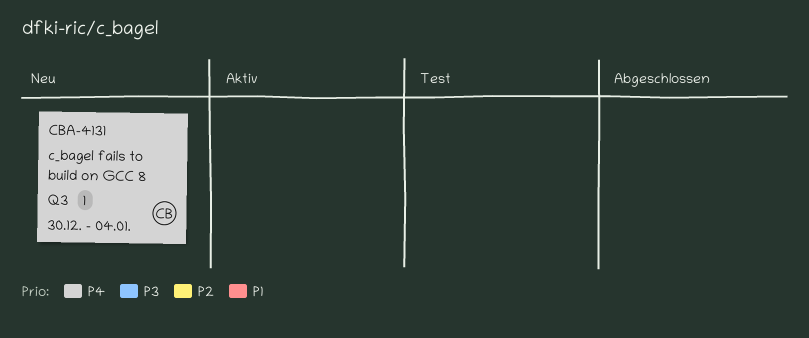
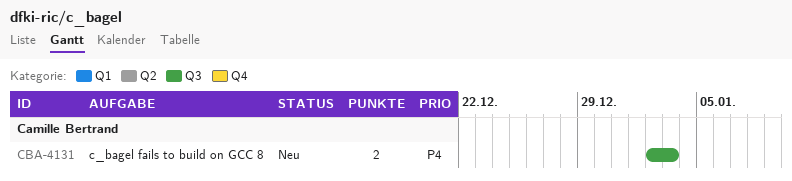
CBA-4131, estimate: 1 -> 2
CBA-4131, start: Dec 30 -> Jan 2
CBA-4131, due: Jan 4 -> Jan 3

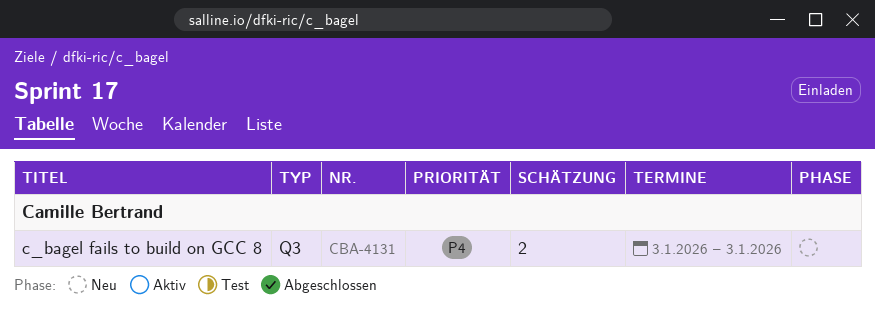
CBA-4131, start: Jan 2 -> Jan 3

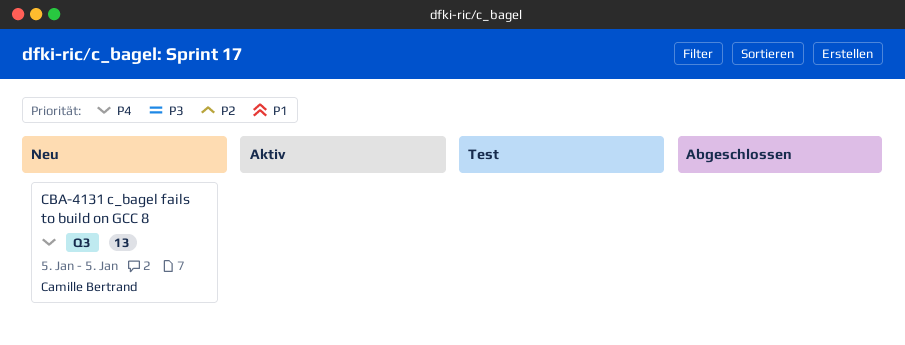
CBA-4131, estimate: 2 -> 13
CBA-4131, start: Jan 3 -> Jan 5
CBA-4131, due: Jan 3 -> Jan 5

